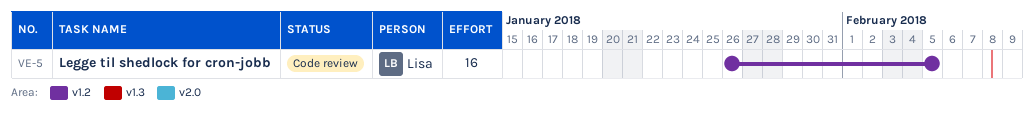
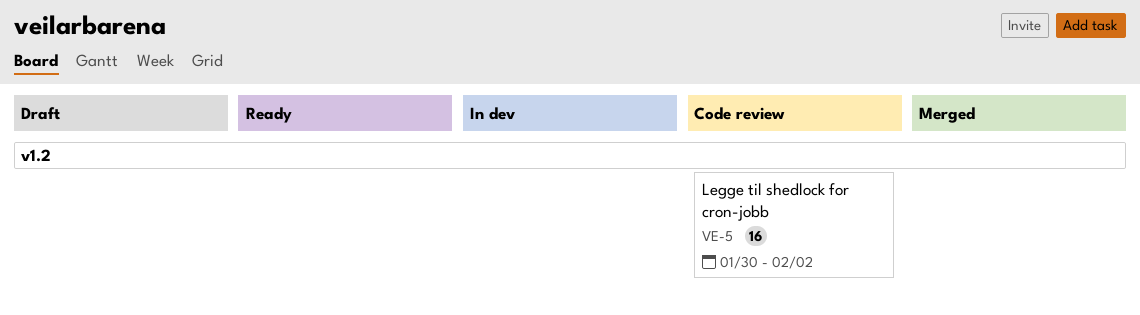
VE-5, start: Jan 26 -> Jan 30
VE-5, due: Feb 5 -> Feb 2

